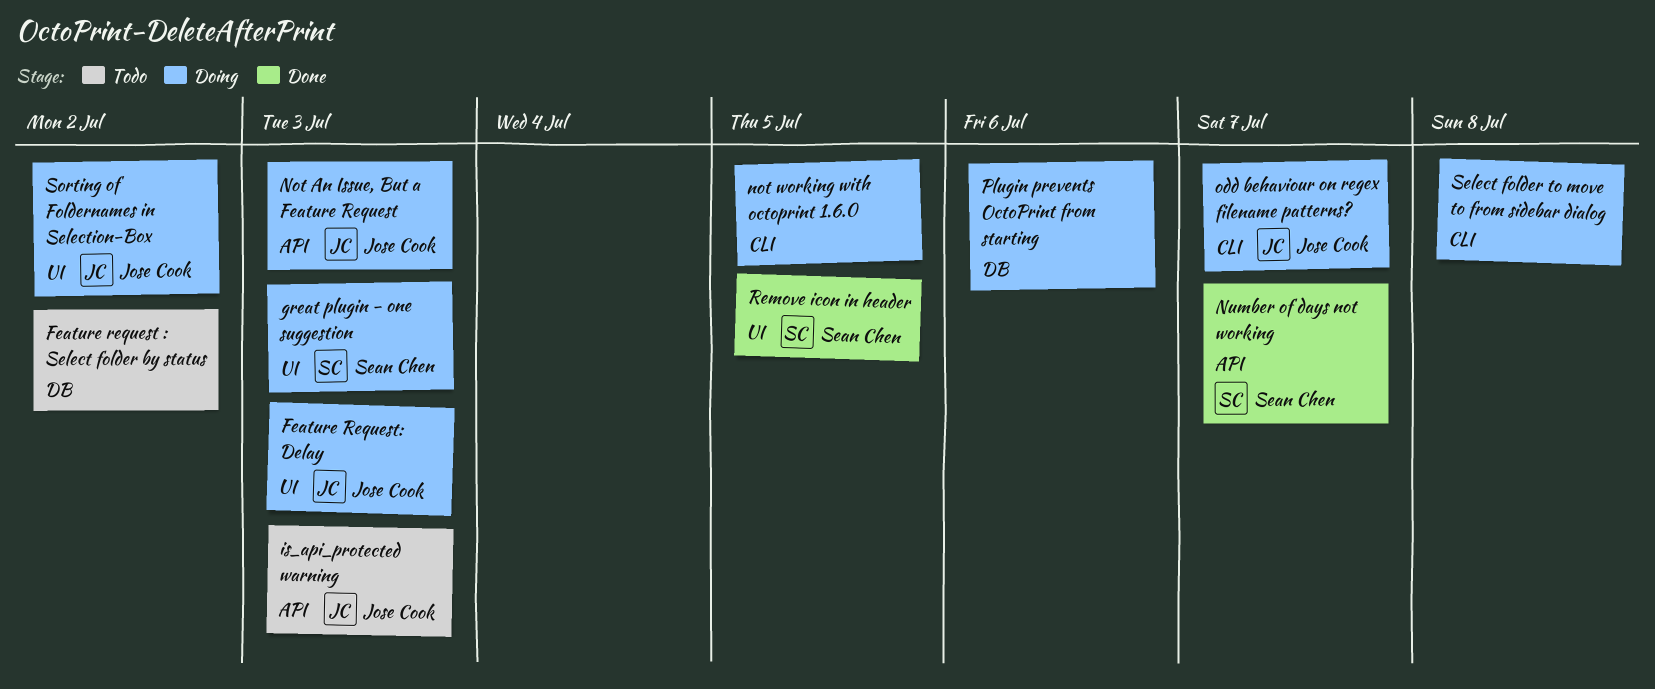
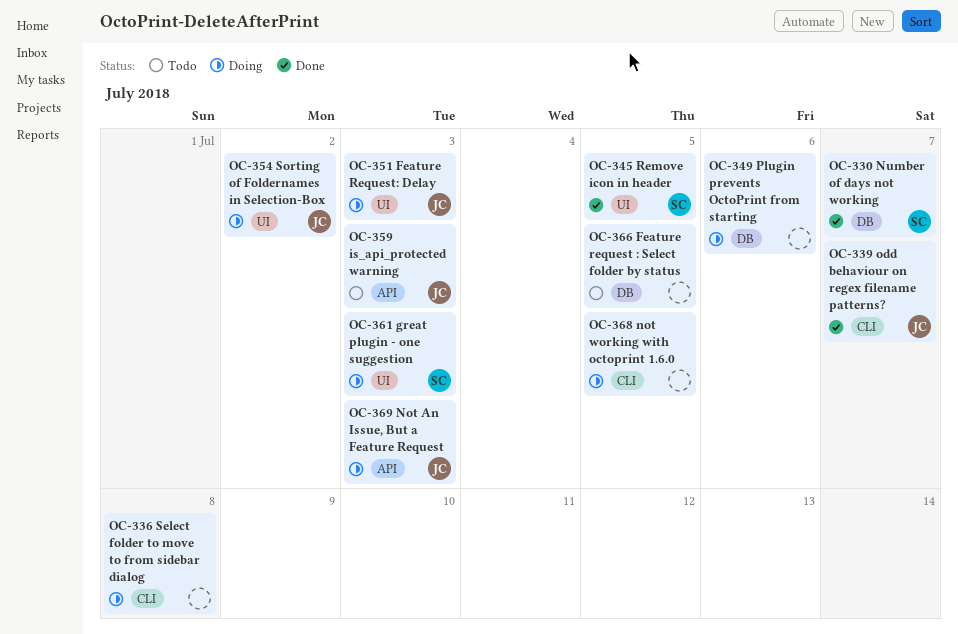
Feature request : Select folder by status, due: Jul 2 -> Jul 5
Number of days not working, label: API -> DB
odd behaviour on regex filename patterns?, status: Doing -> Done

